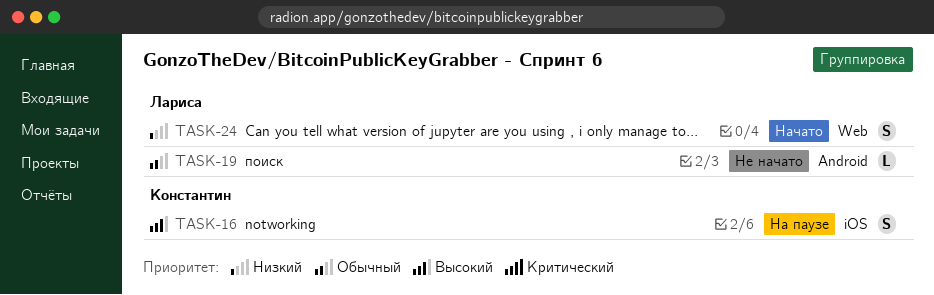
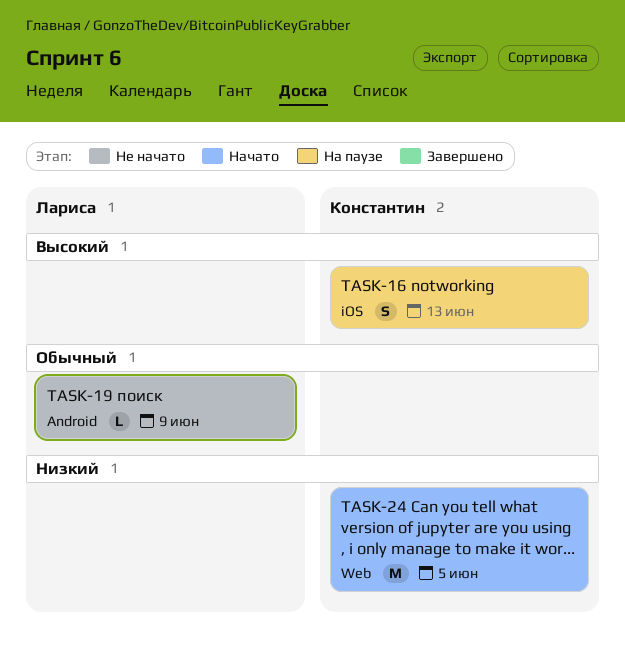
TASK-24, owner: Лариса -> Константин
TASK-24, estimate: S -> M

